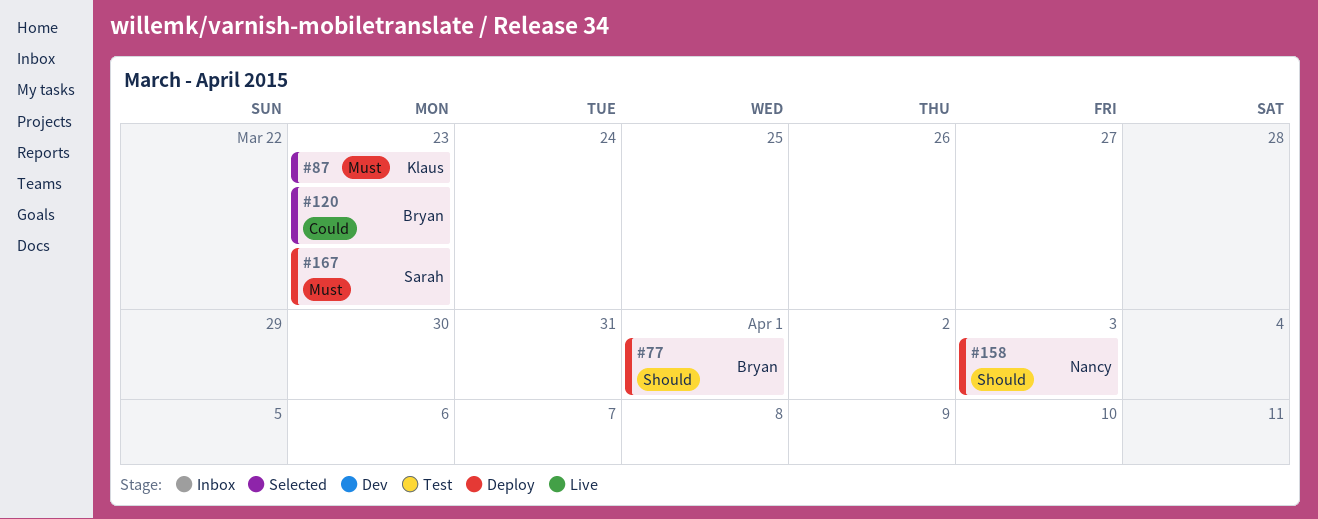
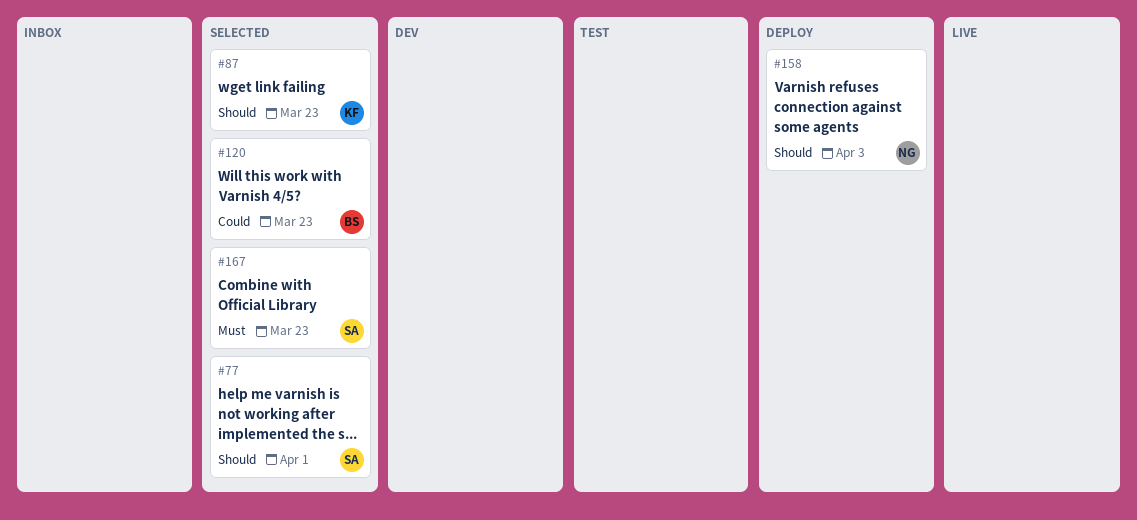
#77, status: Deploy -> Selected
#77, owner: Bryan -> Sarah
#87, priority: Must -> Should
#167, status: Deploy -> Selected

